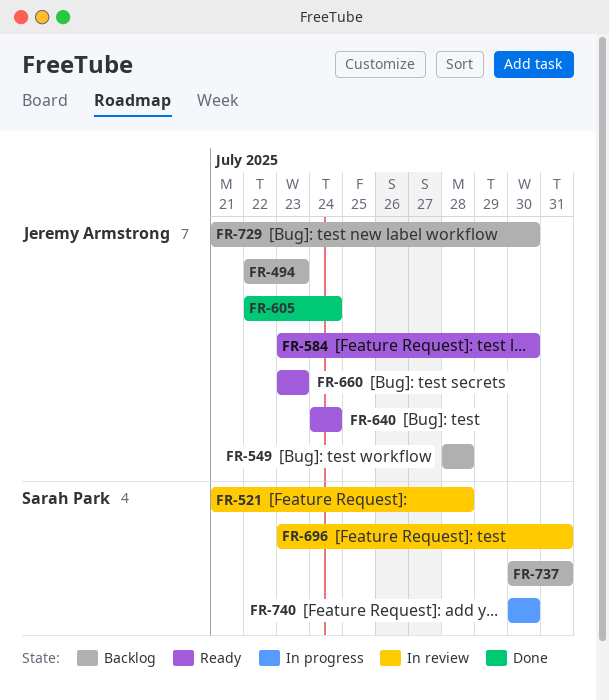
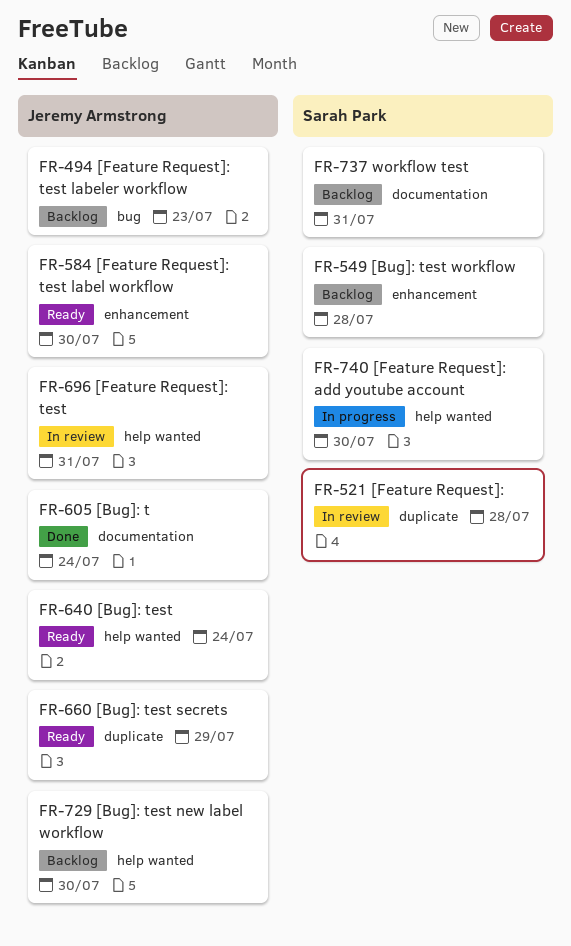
FR-549, owner: Jeremy Armstrong -> Sarah Park
FR-660, due: Jul 23 -> Jul 29
FR-696, owner: Sarah Park -> Jeremy Armstrong

